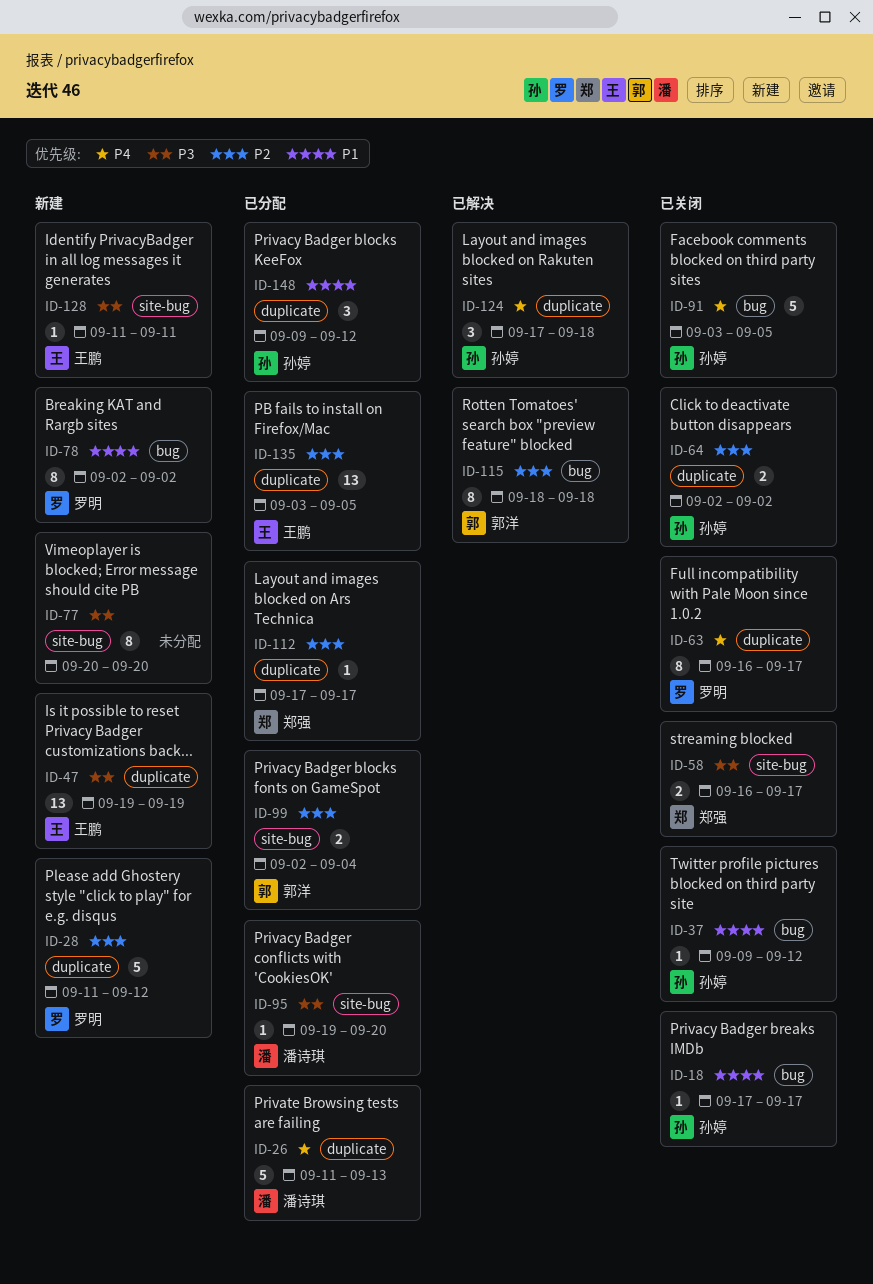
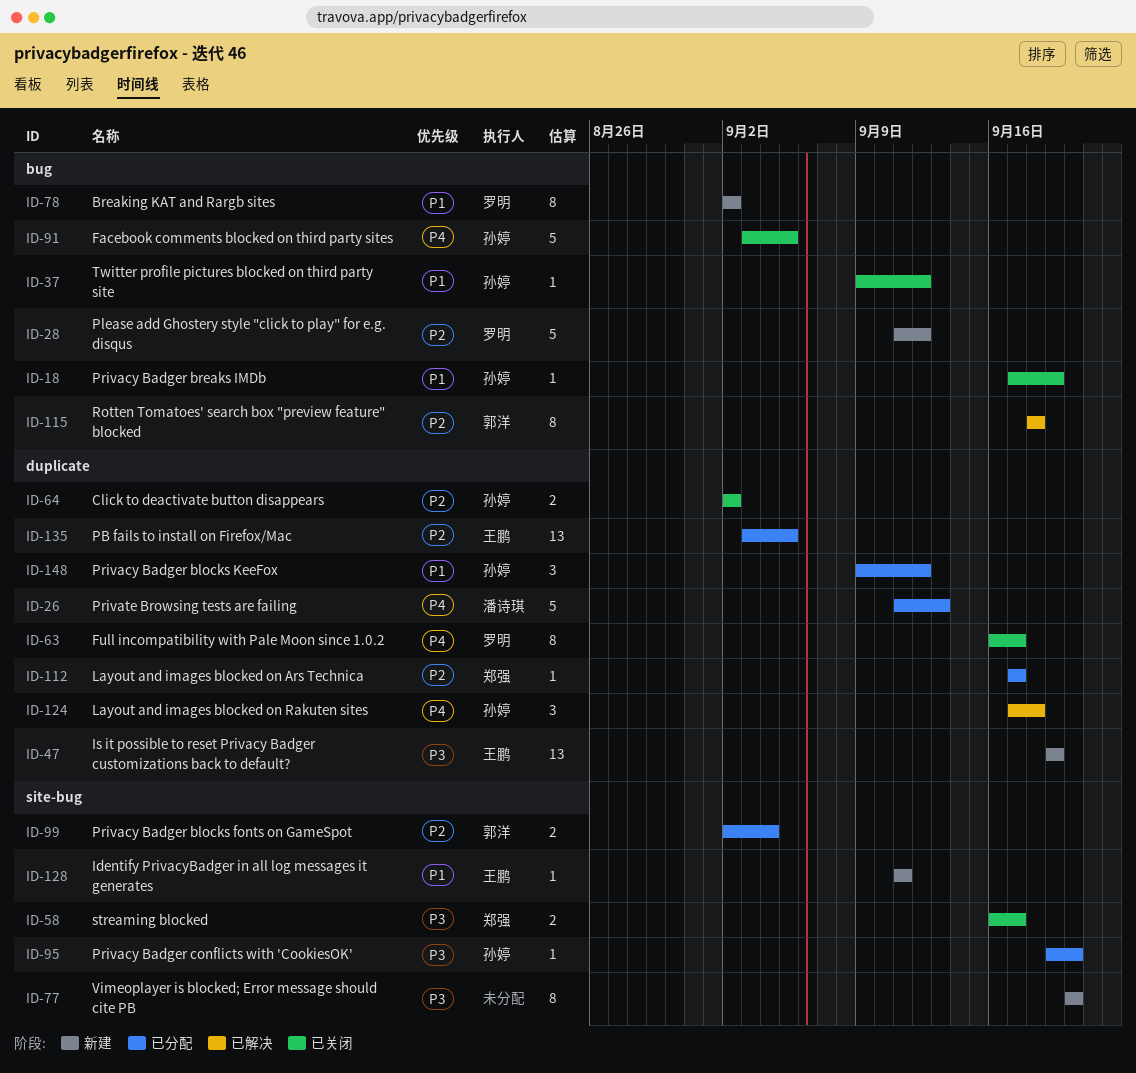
ID-18, due: Sep 17 -> Sep 19
ID-28, label: duplicate -> bug
ID-95, owner: 潘诗琪 -> 孙婷
ID-128, priority: P3 -> P1

